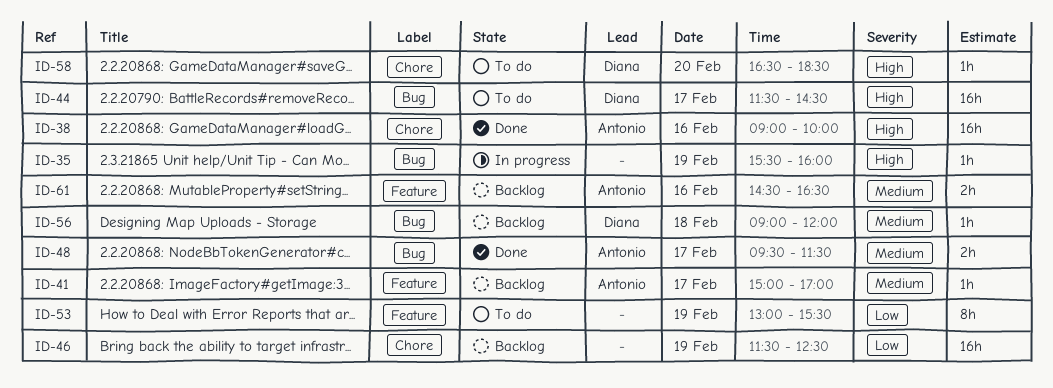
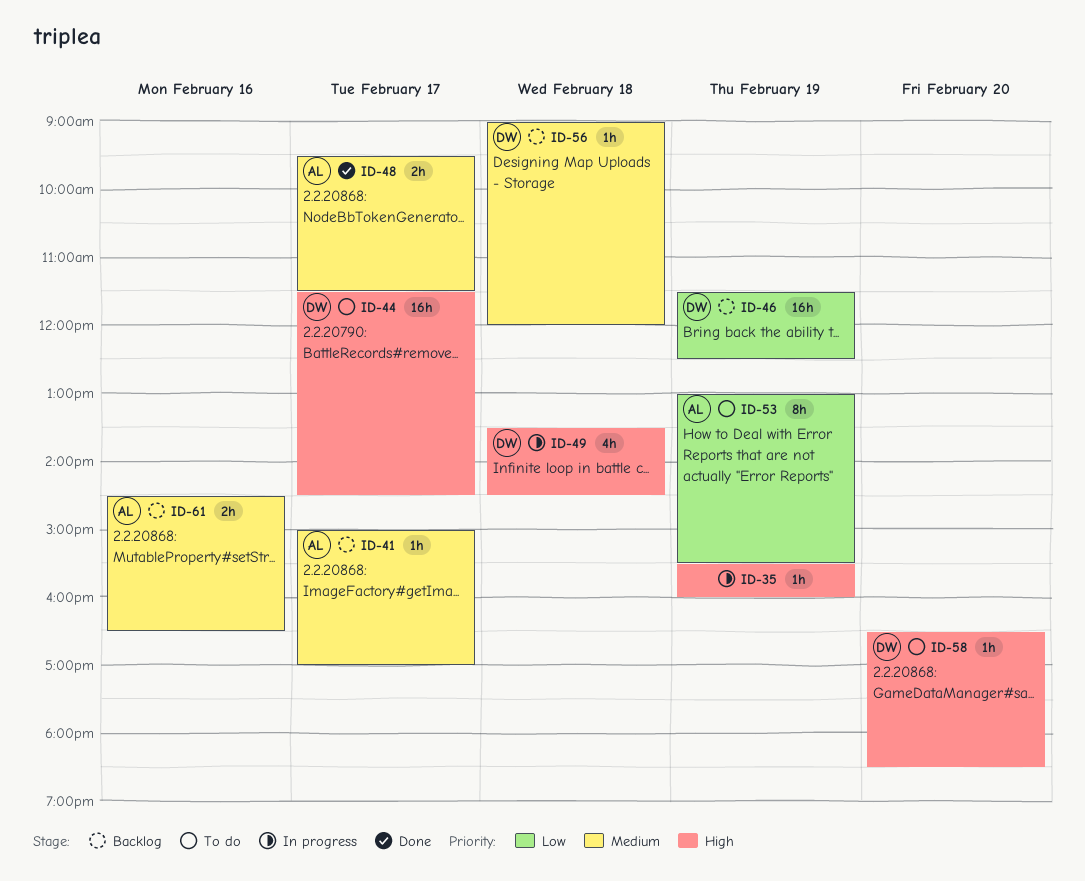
ID-38: present -> none
ID-46, owner: none -> Diana
ID-49: none -> present
ID-53, owner: none -> Antonio

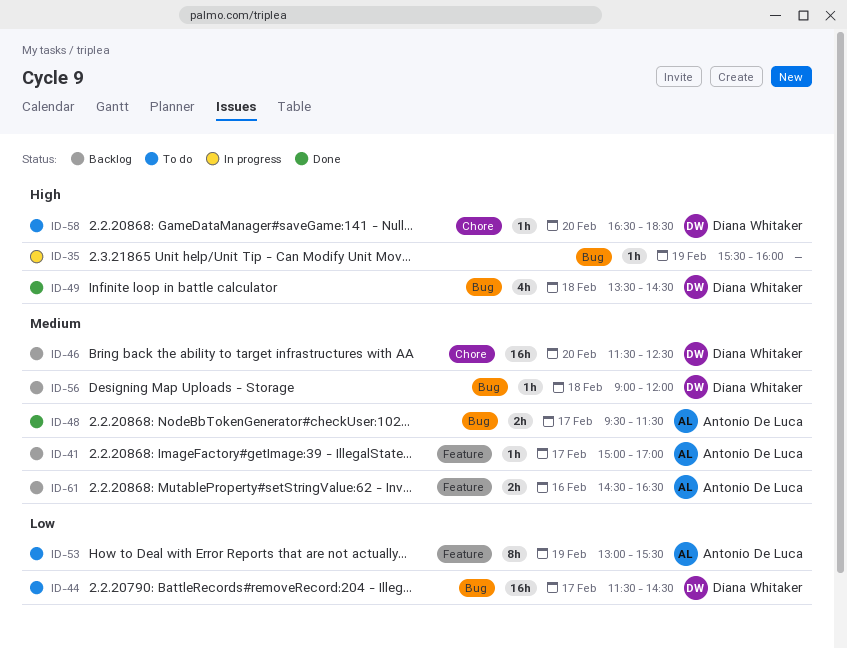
ID-44, priority: High -> Low
ID-46, priority: Low -> Medium
ID-46, day: Feb 19 -> Feb 20
ID-49, status: In progress -> Done

